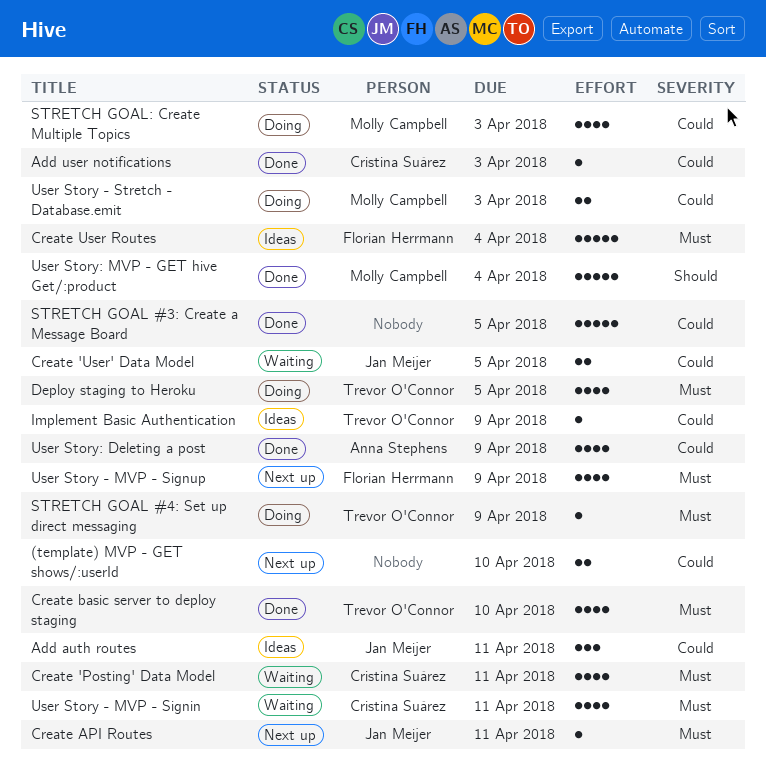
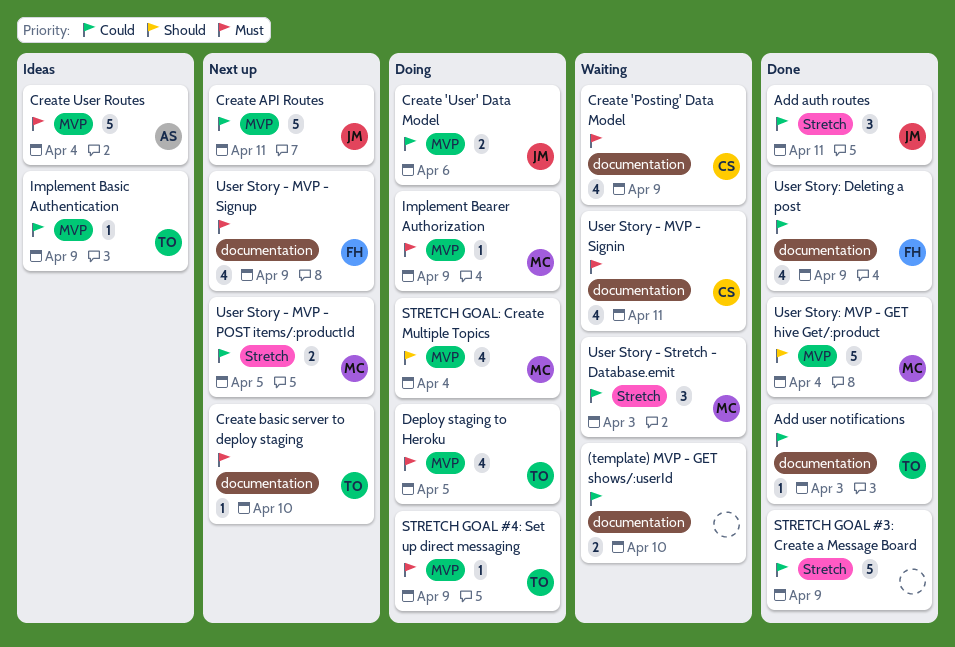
(template) MVP - GET shows/:userId, status: Next up -> Waiting
Add auth routes, status: Ideas -> Done
Add user notifications, owner: Cristina Suárez -> Trevor O'Connor
Create 'Posting' Data Model, due: Apr 11 -> Apr 9
Create 'User' Data Model, status: Waiting -> Doing
Create 'User' Data Model, due: Apr 5 -> Apr 6
Create API Routes, priority: Must -> Could
Create API Routes, estimate: 1 -> 5
Create basic server to deploy staging, status: Done -> Next up
Create basic server to deploy staging, estimate: 4 -> 1
Create User Routes, owner: Florian Herrmann -> Anna Stephens
Implement Bearer Authorization: none -> present
STRETCH GOAL #3: Create a Message Board, due: Apr 5 -> Apr 9
STRETCH GOAL: Create Multiple Topics, priority: Could -> Should
STRETCH GOAL: Create Multiple Topics, due: Apr 3 -> Apr 4
User Story - MVP - POST items/:productId: none -> present
User Story - Stretch - Database.emit, status: Doing -> Waiting
User Story - Stretch - Database.emit, estimate: 2 -> 3
User Story: Deleting a post, owner: Anna Stephens -> Florian Herrmann

